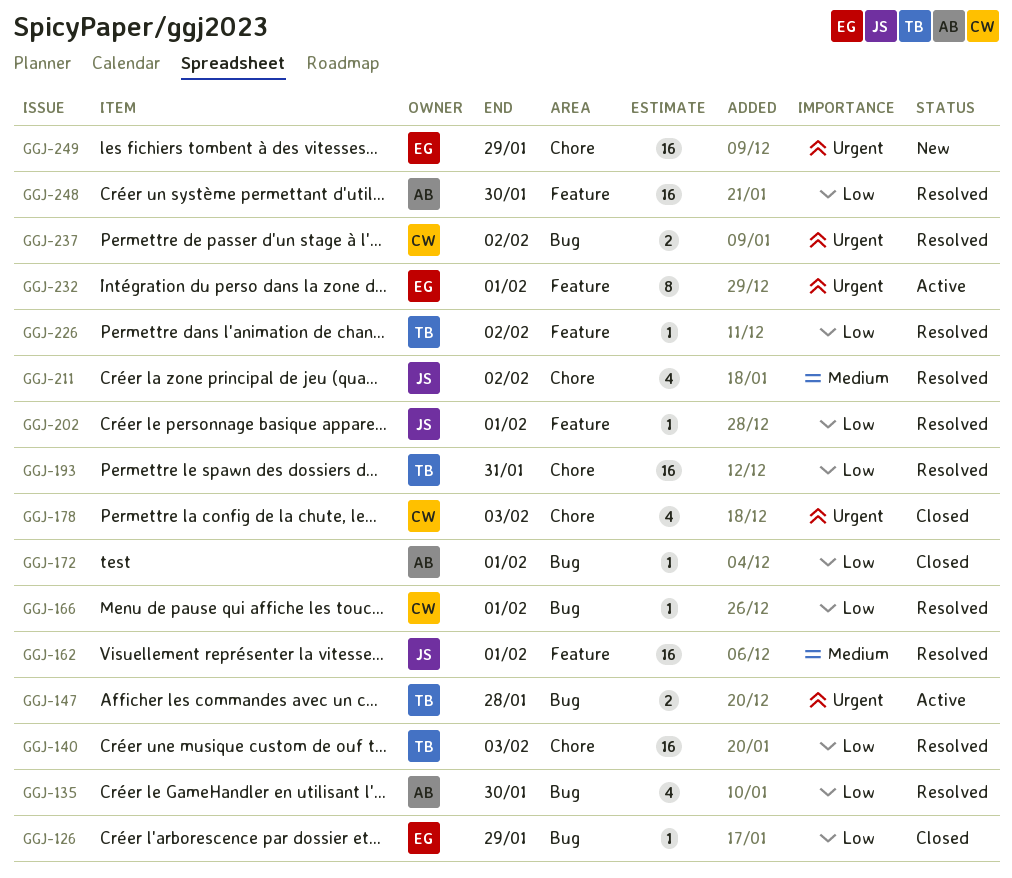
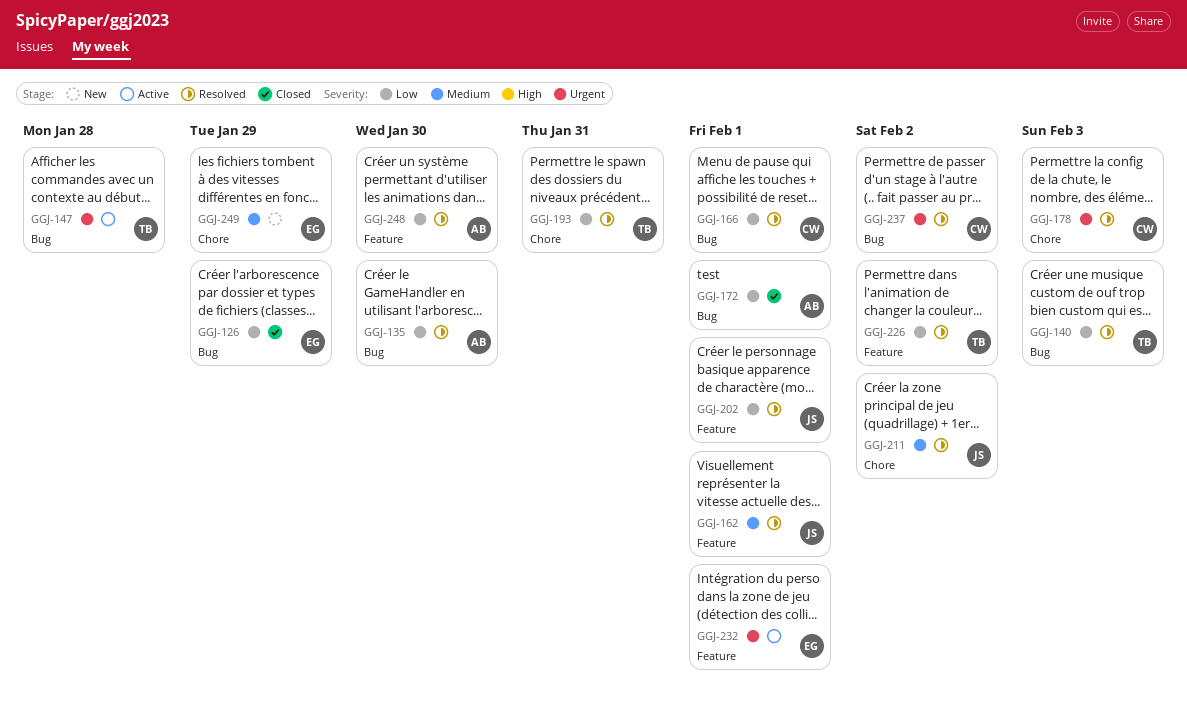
GGJ-140, label: Chore -> Bug
GGJ-178, status: Closed -> Resolved
GGJ-249, priority: Urgent -> Medium

